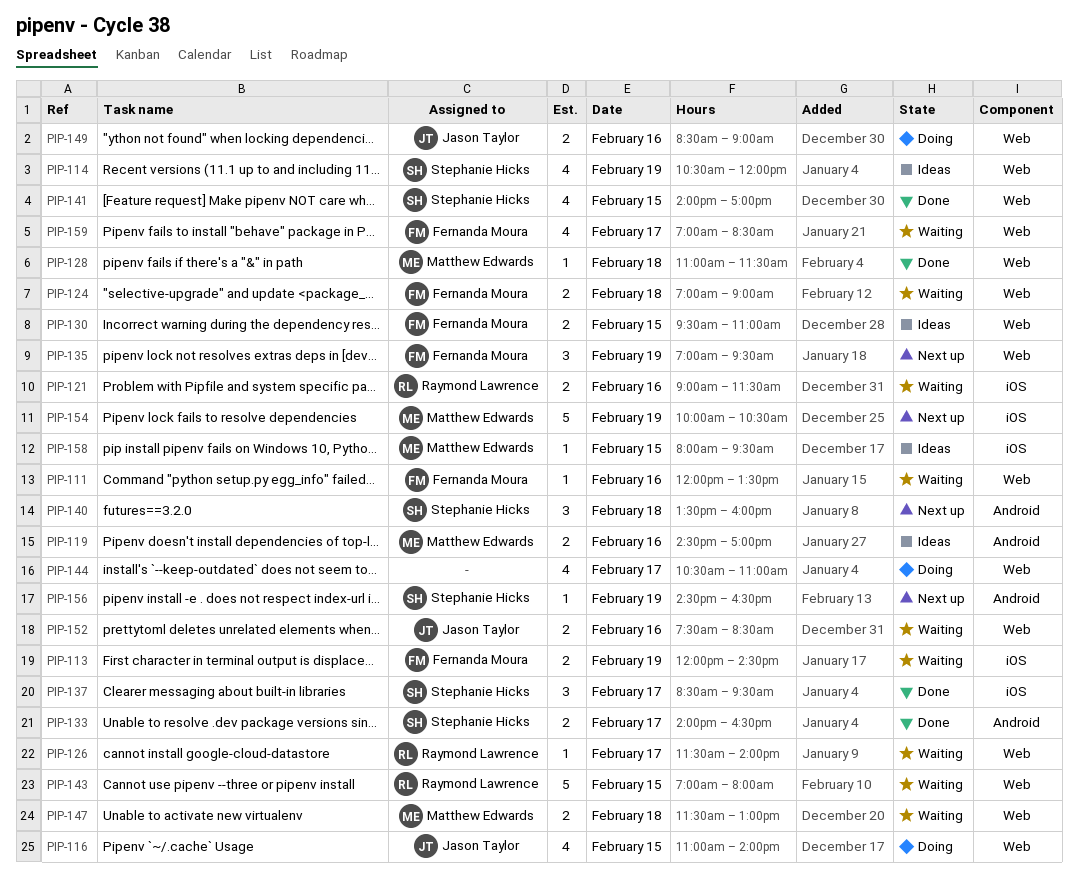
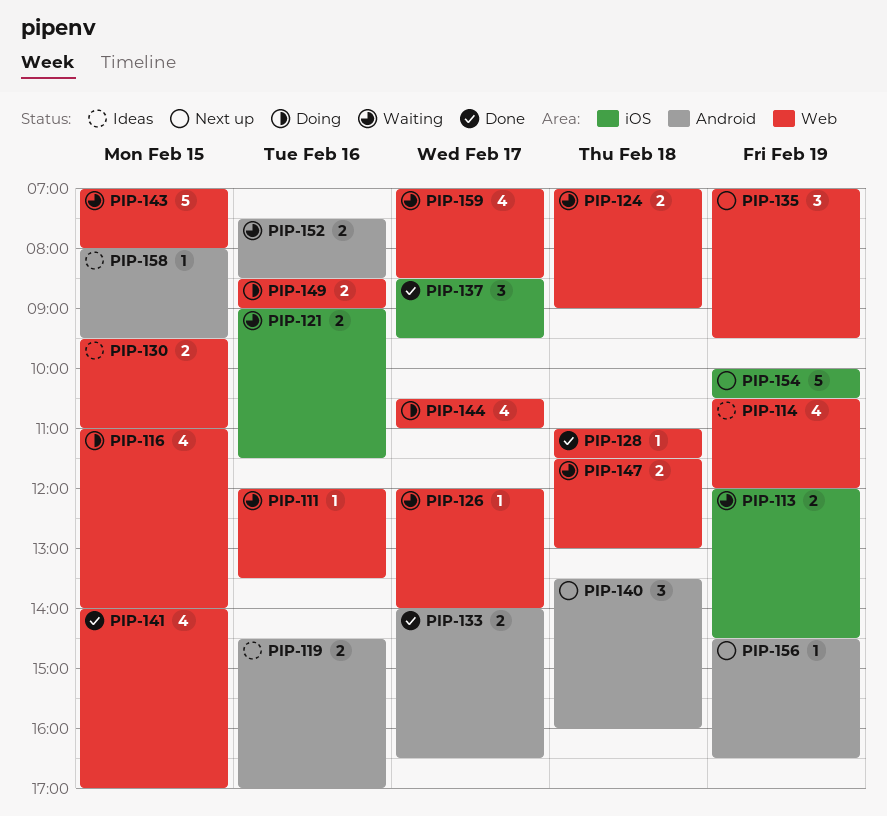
PIP-126, begins: 11:30 -> 12:00
PIP-152, label: Web -> Android
PIP-158, label: iOS -> Android

